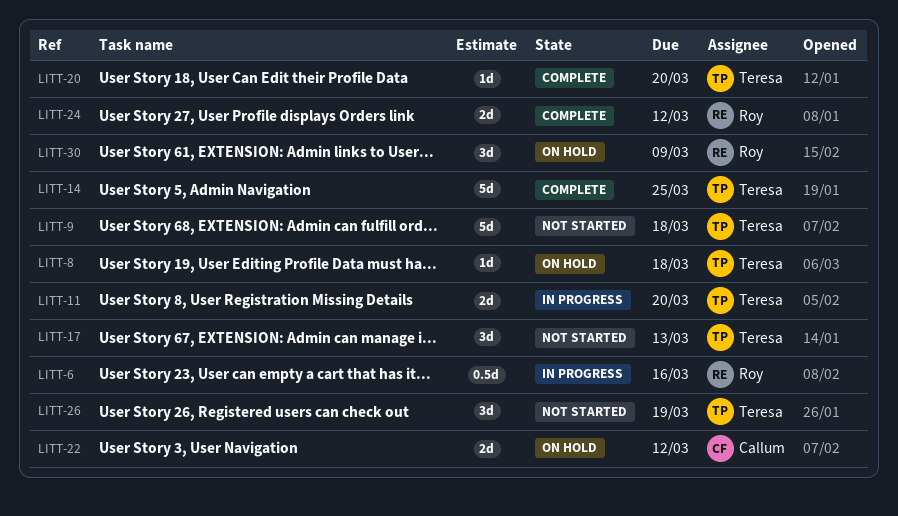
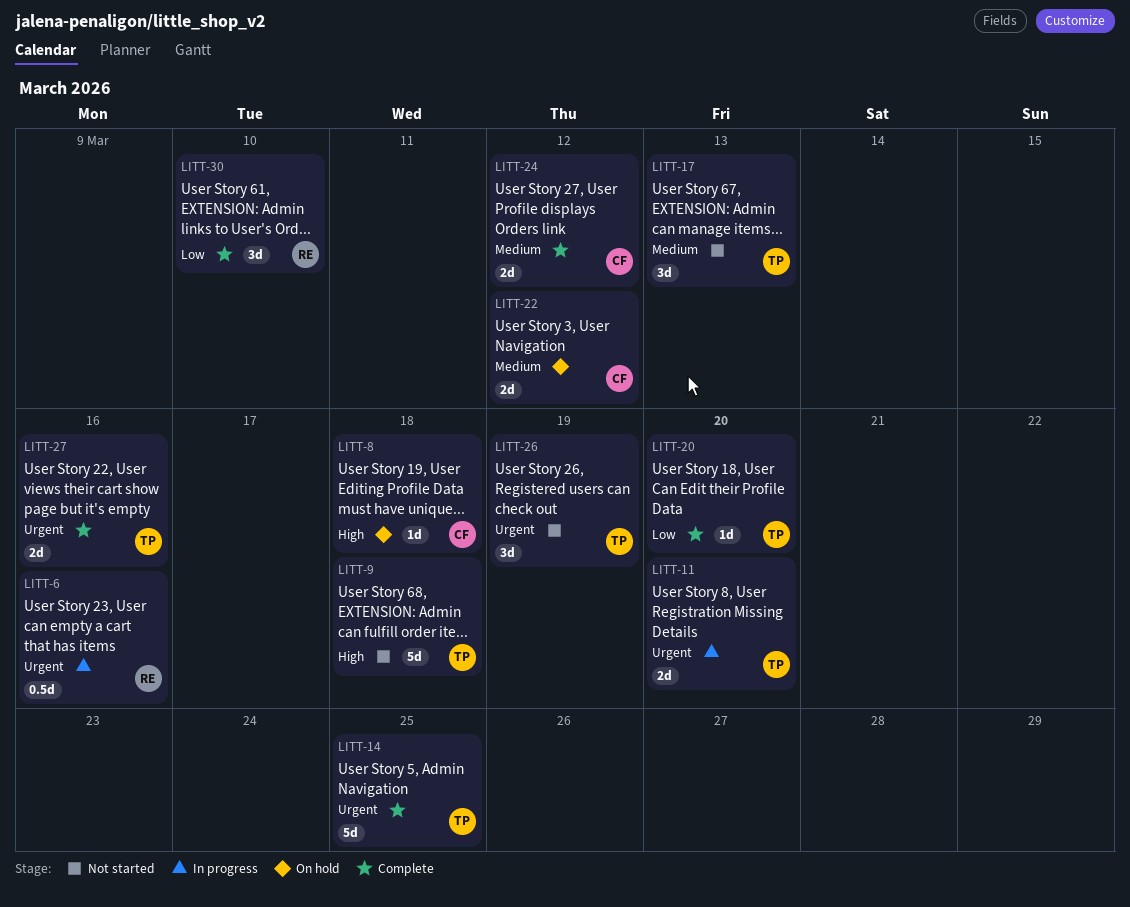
LITT-8, owner: Teresa -> Callum
LITT-24, owner: Roy -> Callum
LITT-27: none -> present
LITT-30, status: On hold -> Complete
LITT-30, due: Mar 9 -> Mar 10

